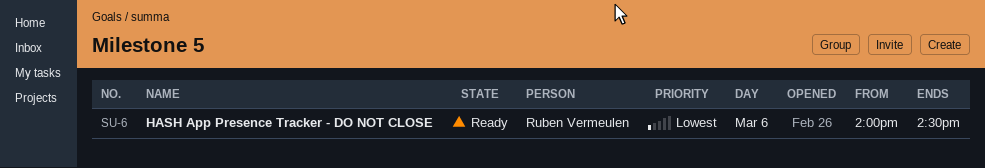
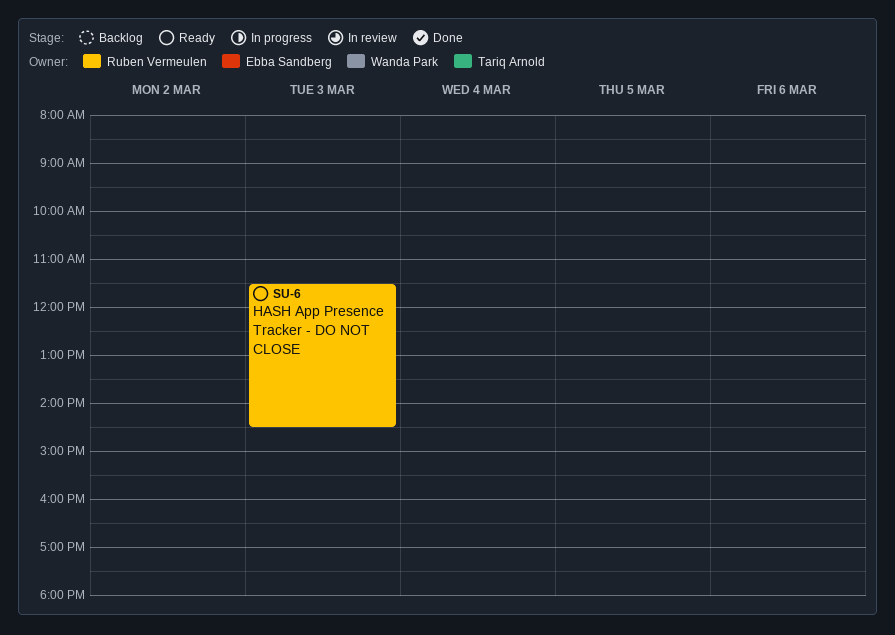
SU-6, day: Mar 6 -> Mar 3
SU-6, begins: 14:00 -> 11:30

